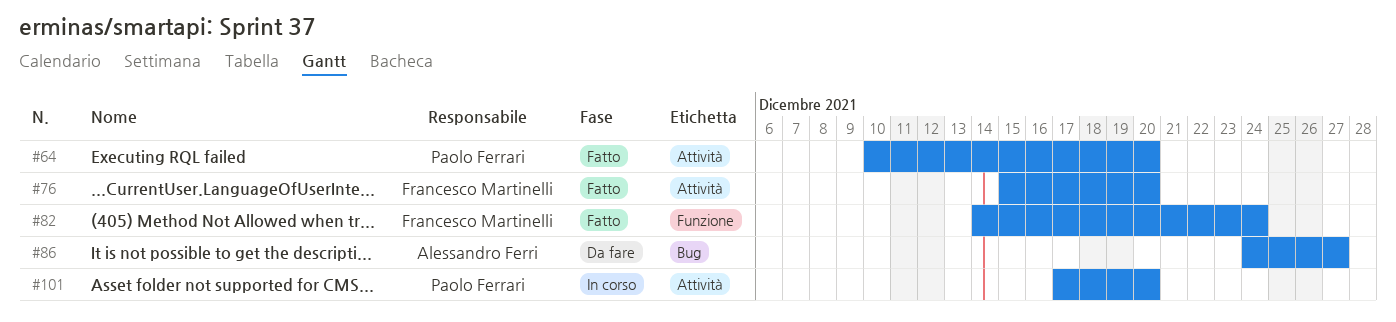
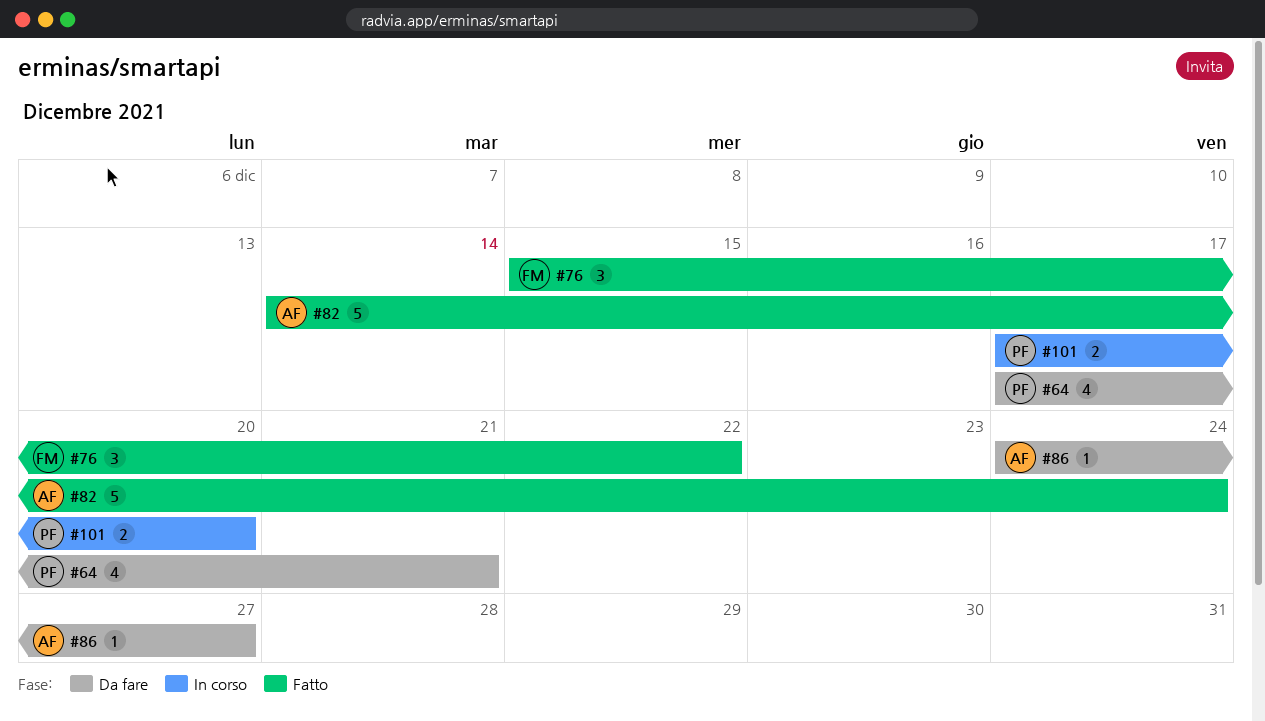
#64, status: Fatto -> Da fare
#64, start: Dec 10 -> Dec 17
#64, due: Dec 20 -> Dec 21
#76, due: Dec 20 -> Dec 22
#82, owner: Francesco Martinelli -> Alessandro Ferri

